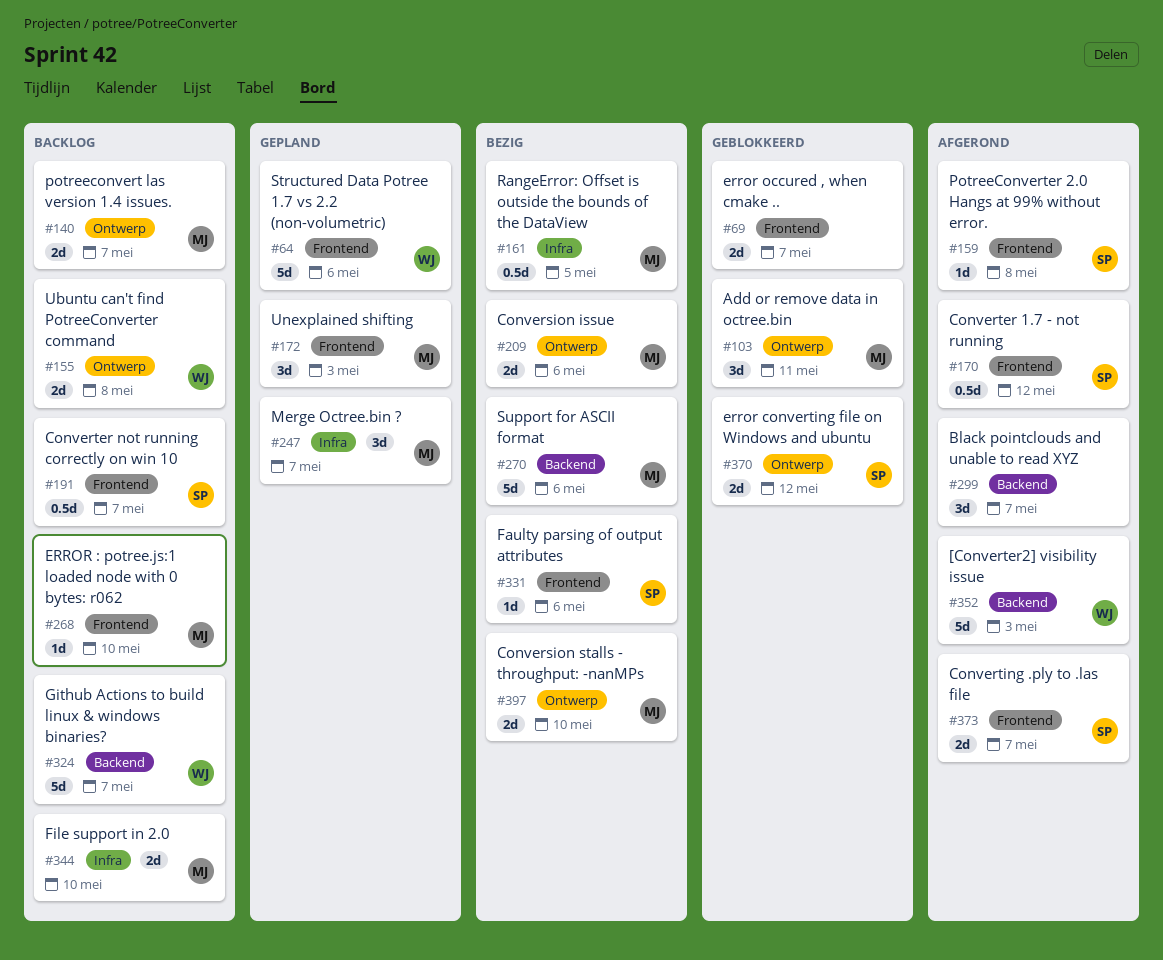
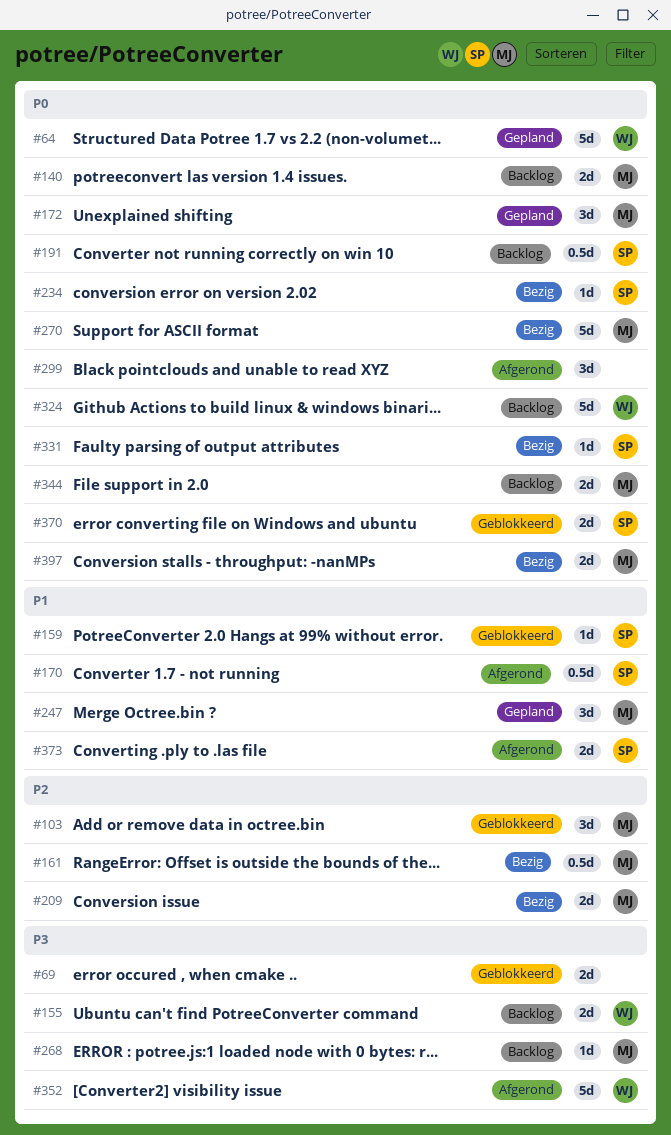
#159, status: Afgerond -> Geblokkeerd
#234: none -> present

